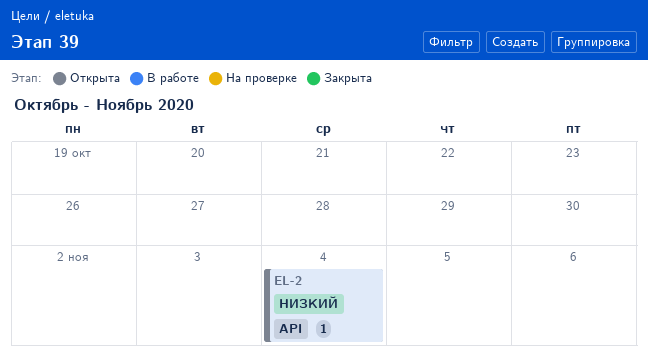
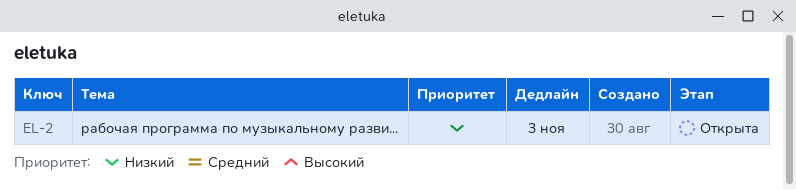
EL-2, due: Nov 4 -> Nov 3

